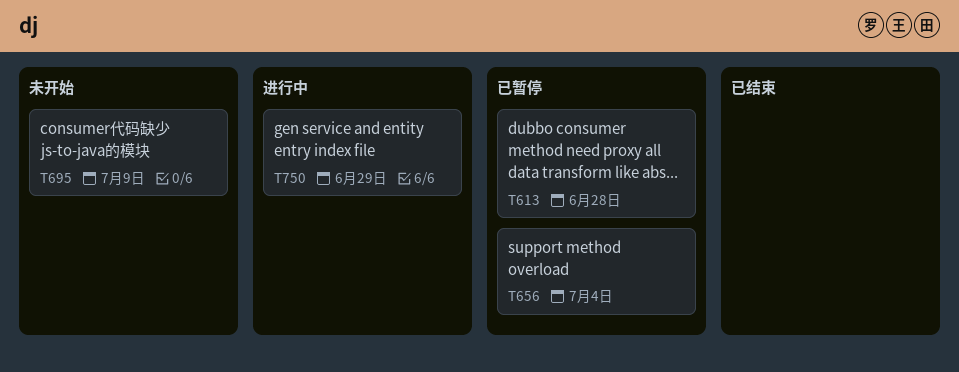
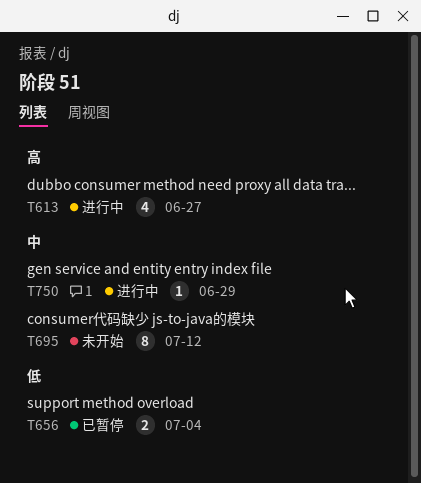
T613, status: 已暂停 -> 进行中
T613, due: Jun 28 -> Jun 27
T695, due: Jul 9 -> Jul 12

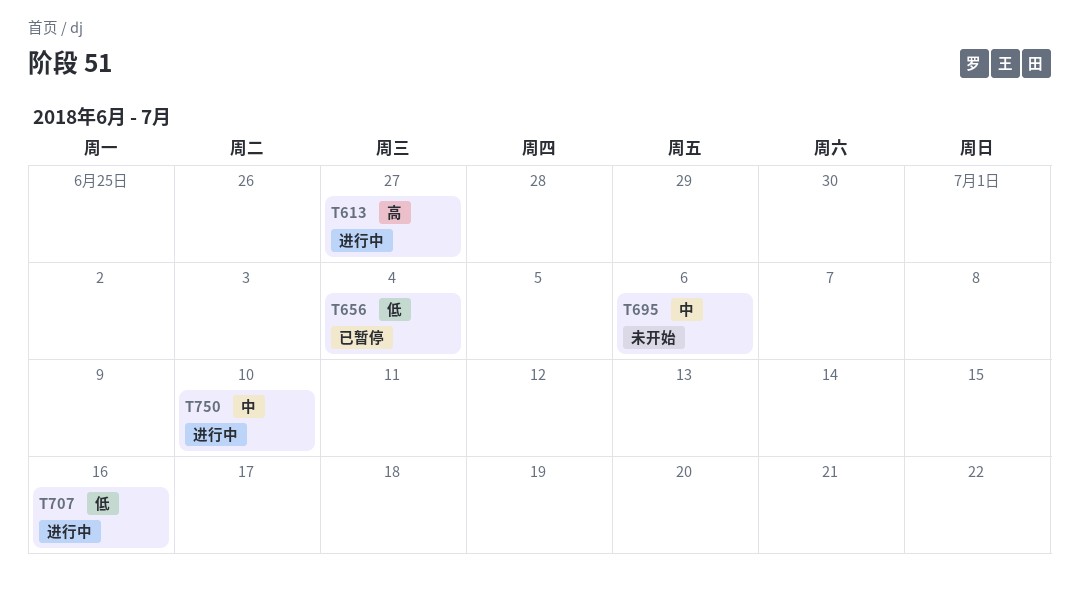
T695, due: Jul 12 -> Jul 6
T707: none -> present
T750, due: Jun 29 -> Jul 10

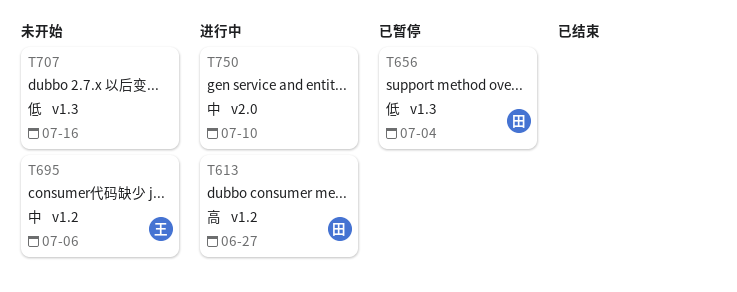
T707, status: 进行中 -> 未开始

